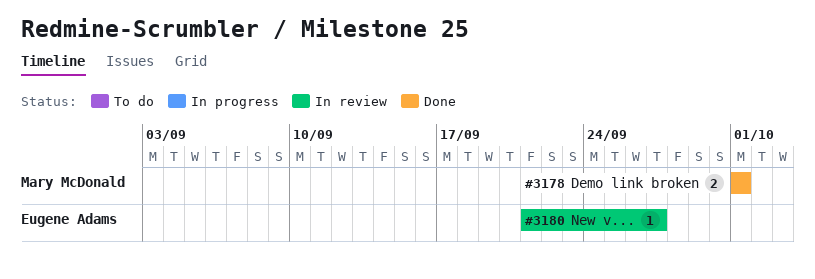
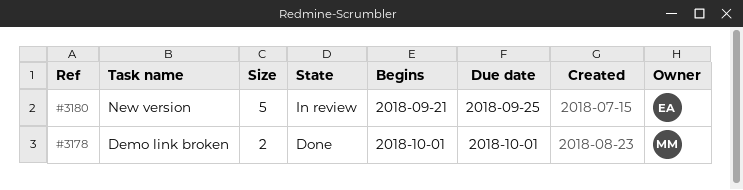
#3180, estimate: 1 -> 5
#3180, due: Sep 27 -> Sep 25

